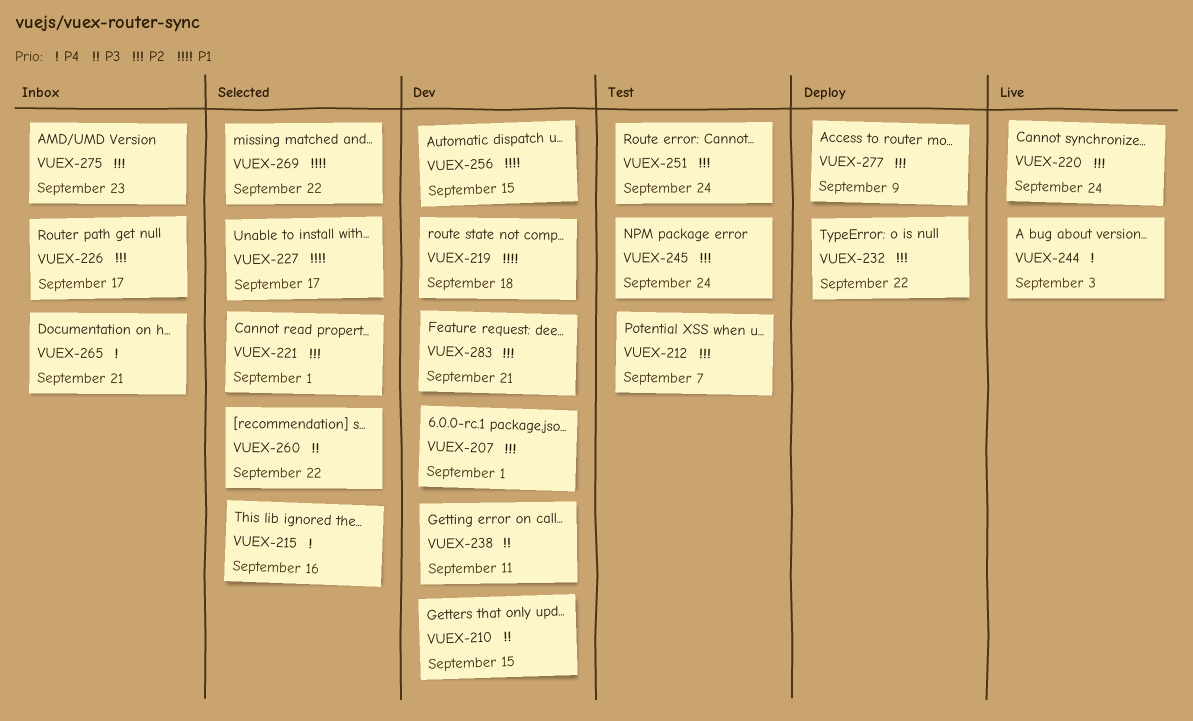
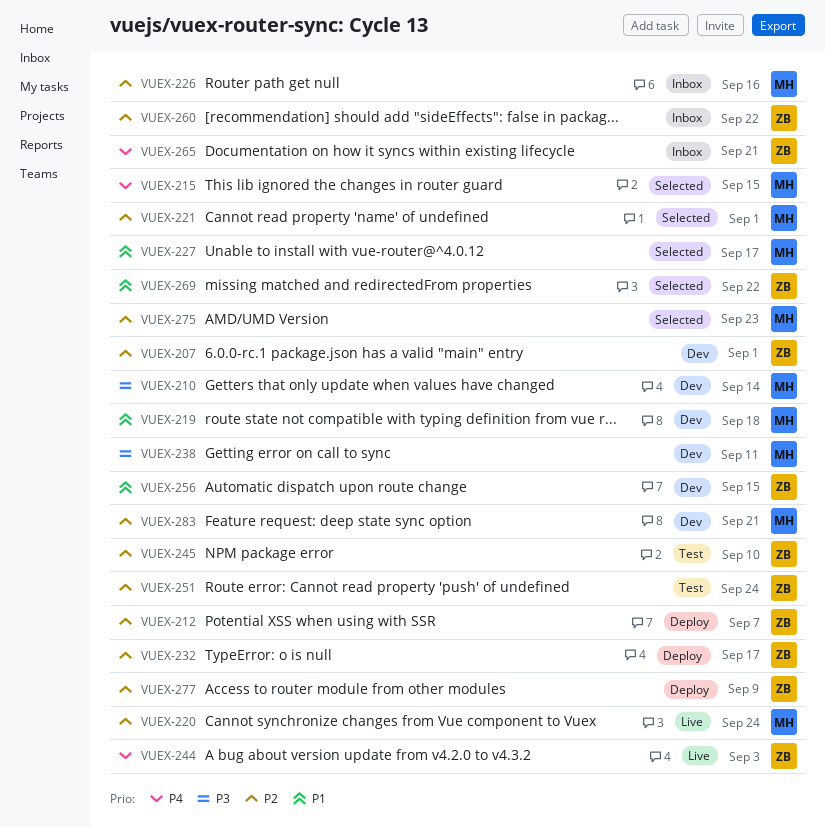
VUEX-210, due: Sep 15 -> Sep 14
VUEX-212, status: Test -> Deploy
VUEX-215, due: Sep 16 -> Sep 15
VUEX-226, due: Sep 17 -> Sep 16
VUEX-232, due: Sep 22 -> Sep 17
VUEX-245, due: Sep 24 -> Sep 10
VUEX-260, status: Selected -> Inbox
VUEX-260, priority: P3 -> P2
VUEX-275, status: Inbox -> Selected

